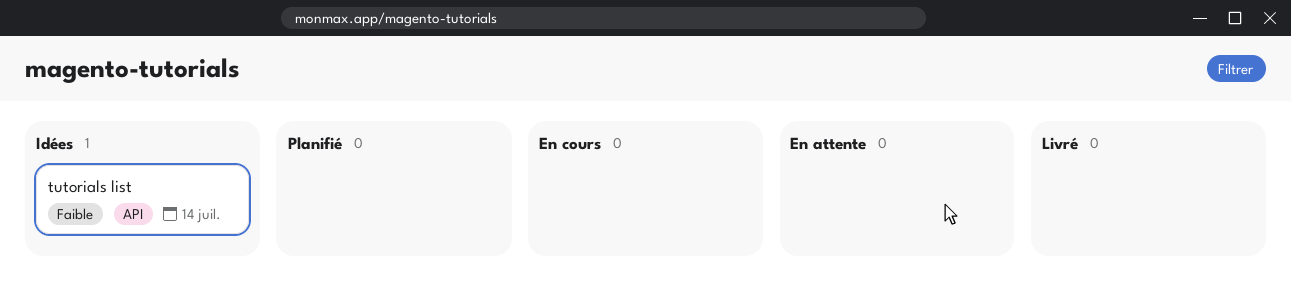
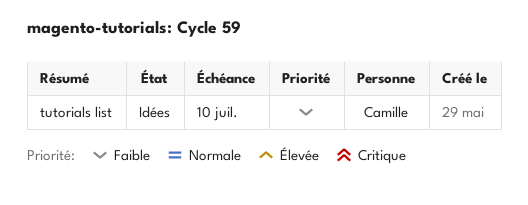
tutorials list, due: Jul 14 -> Jul 10

